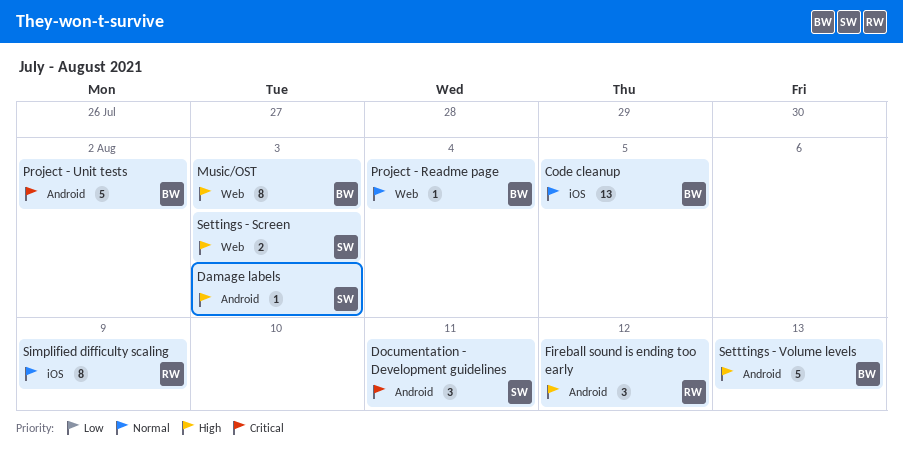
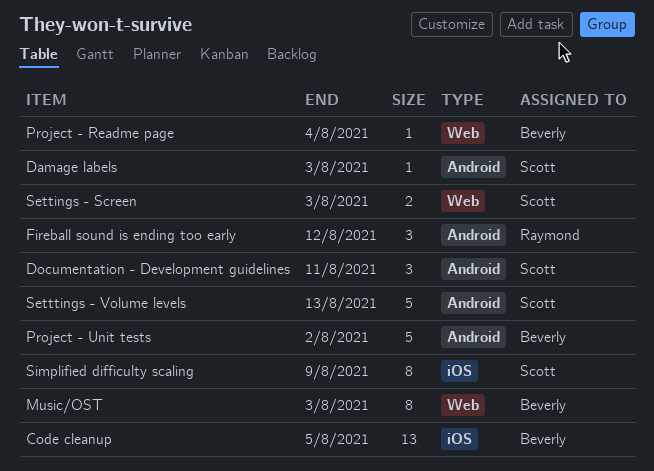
Setttings - Volume levels, owner: Beverly -> Scott
Simplified difficulty scaling, owner: Raymond -> Scott

